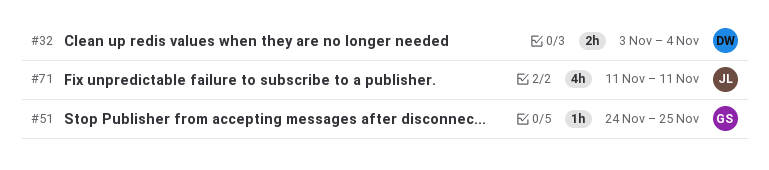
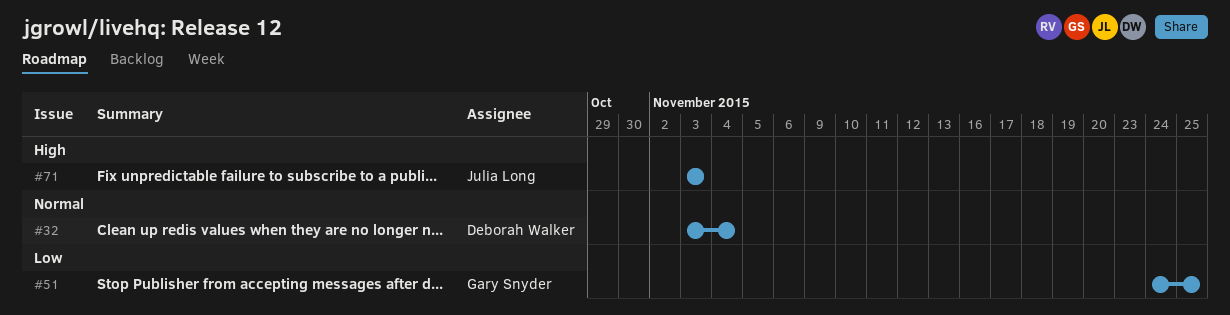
#71, start: Nov 11 -> Nov 3
#71, due: Nov 11 -> Nov 3

